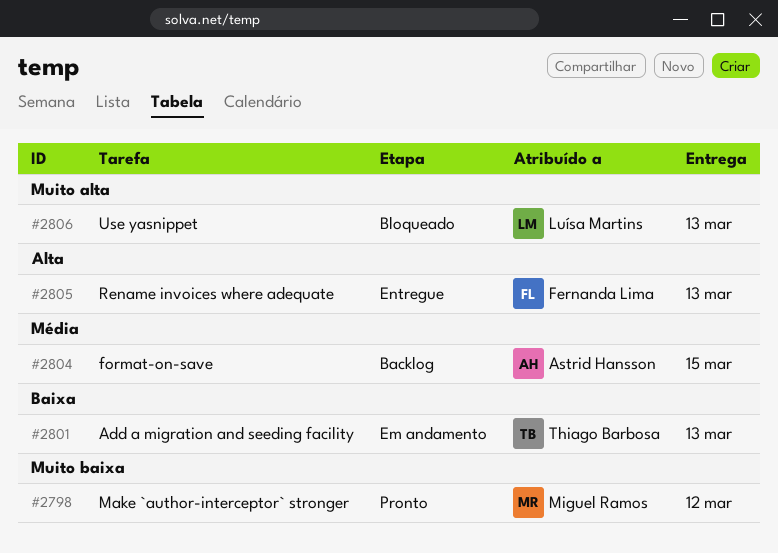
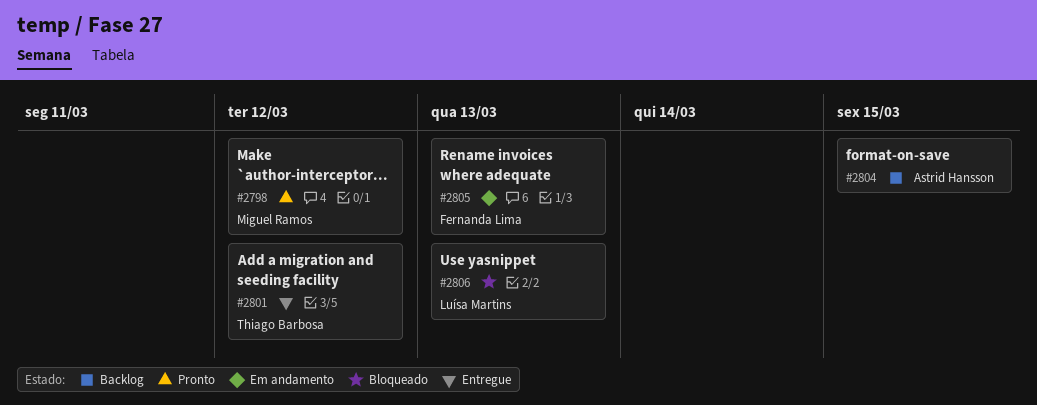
#2801, status: Em andamento -> Entregue
#2801, due: Mar 13 -> Mar 12
#2805, status: Entregue -> Em andamento

